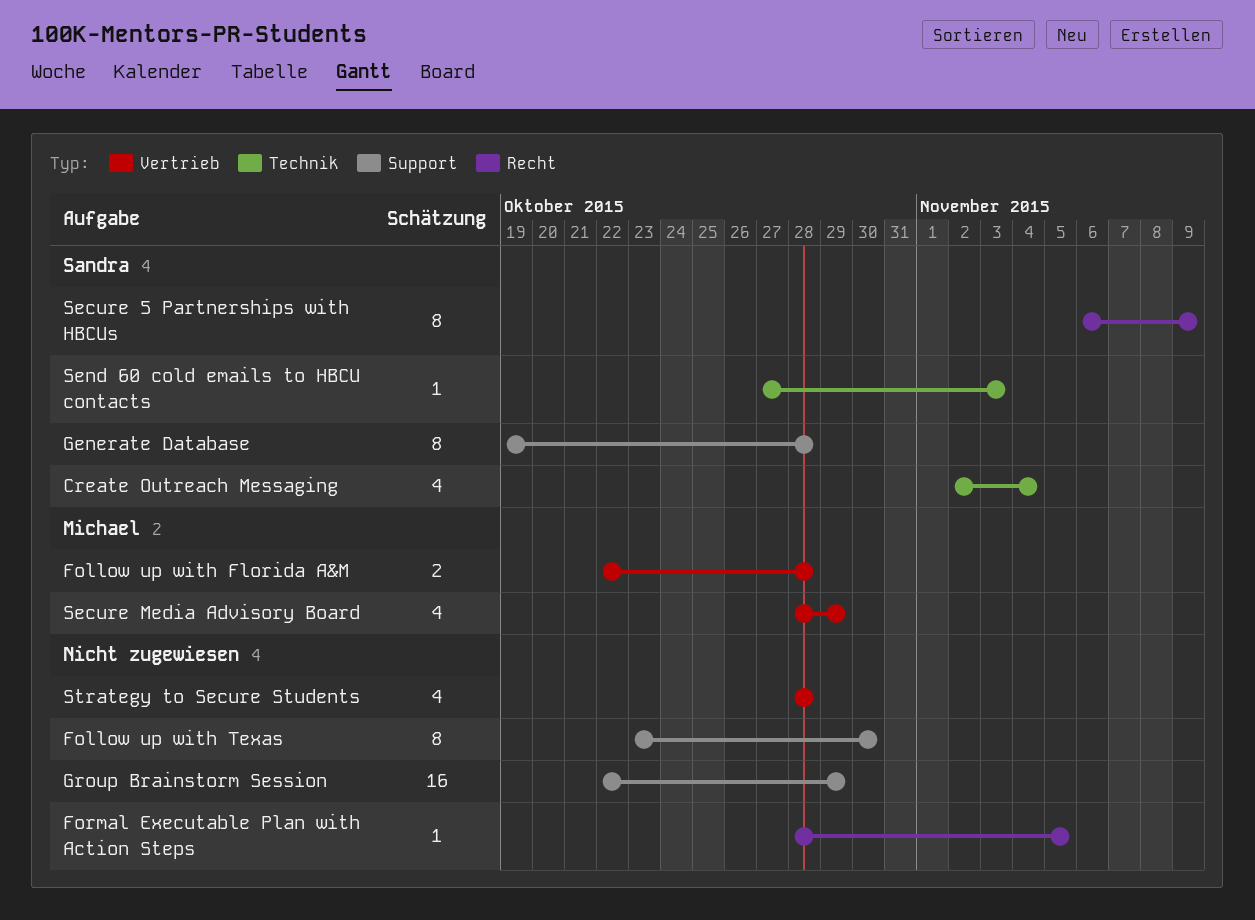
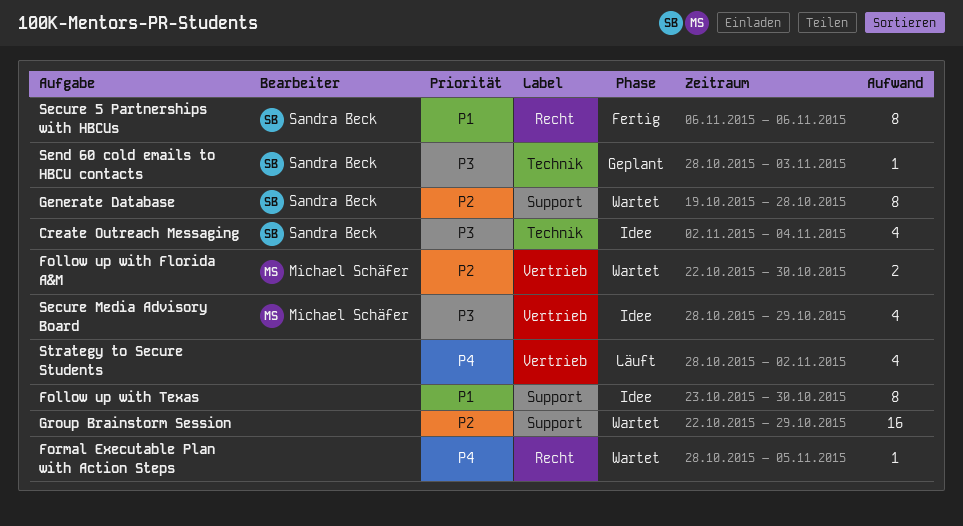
Follow up with Florida A&M, due: Oct 28 -> Oct 30
Secure 5 Partnerships with HBCUs, due: Nov 9 -> Nov 6
Send 60 cold emails to HBCU contacts, start: Oct 27 -> Oct 28
Strategy to Secure Students, due: Oct 28 -> Nov 2

